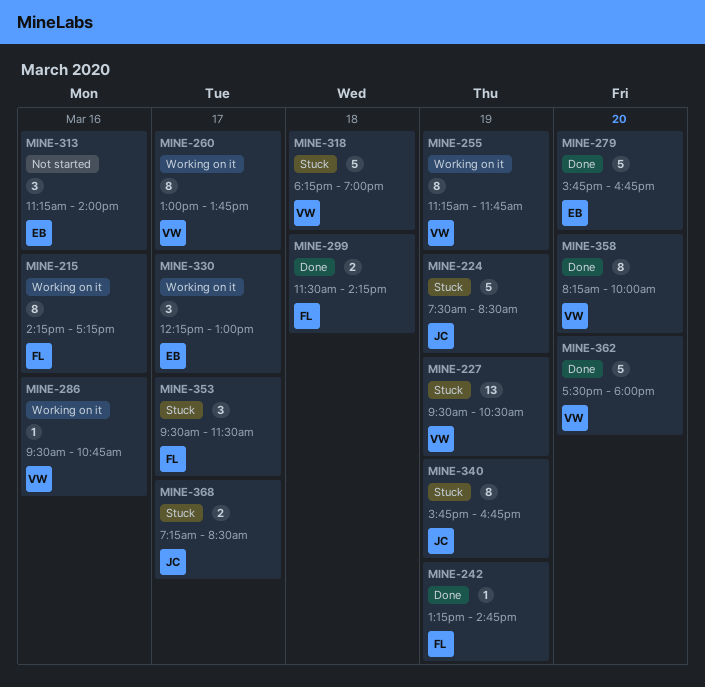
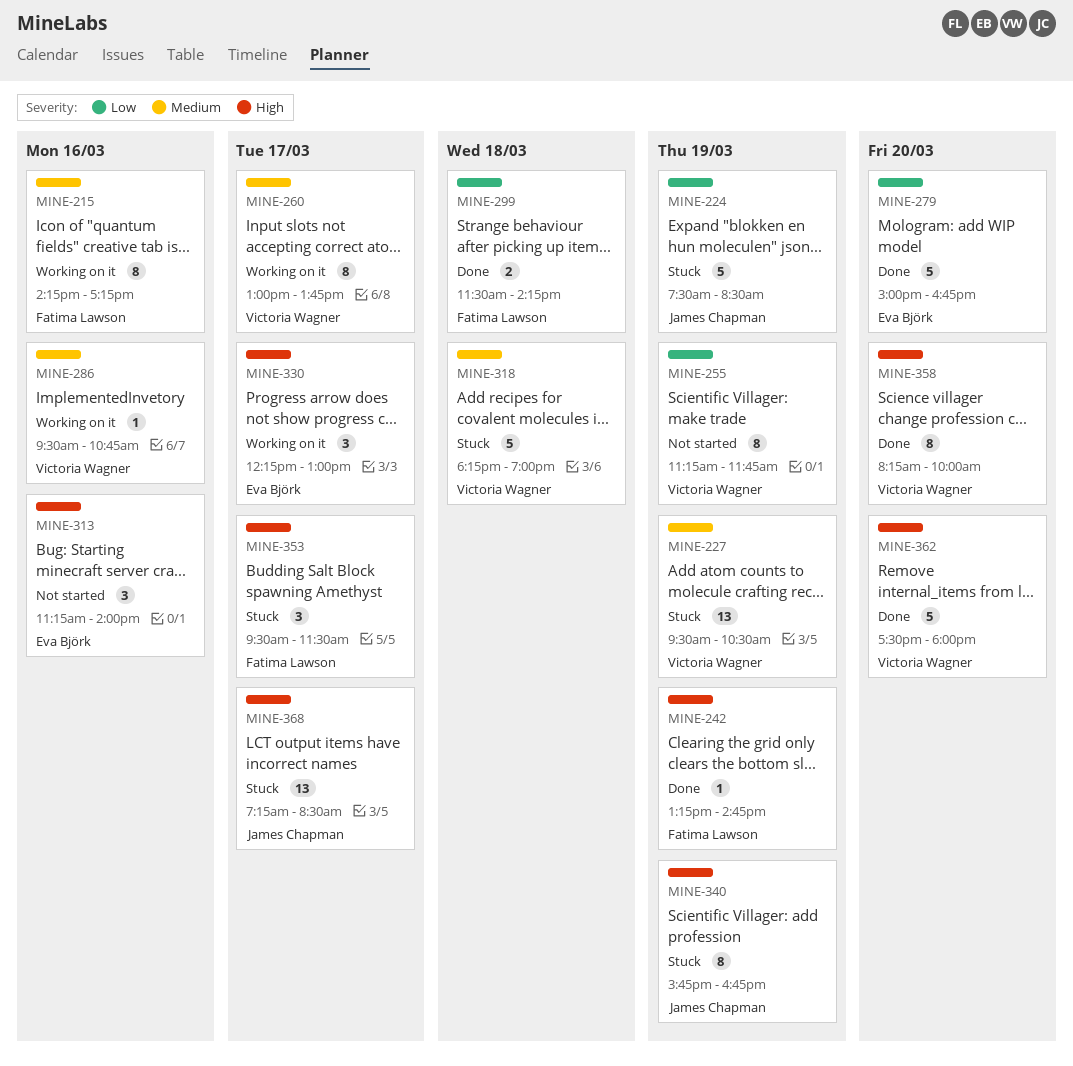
MINE-255, status: Working on it -> Not started
MINE-279, begins: 15:45 -> 15:00
MINE-368, estimate: 2 -> 13

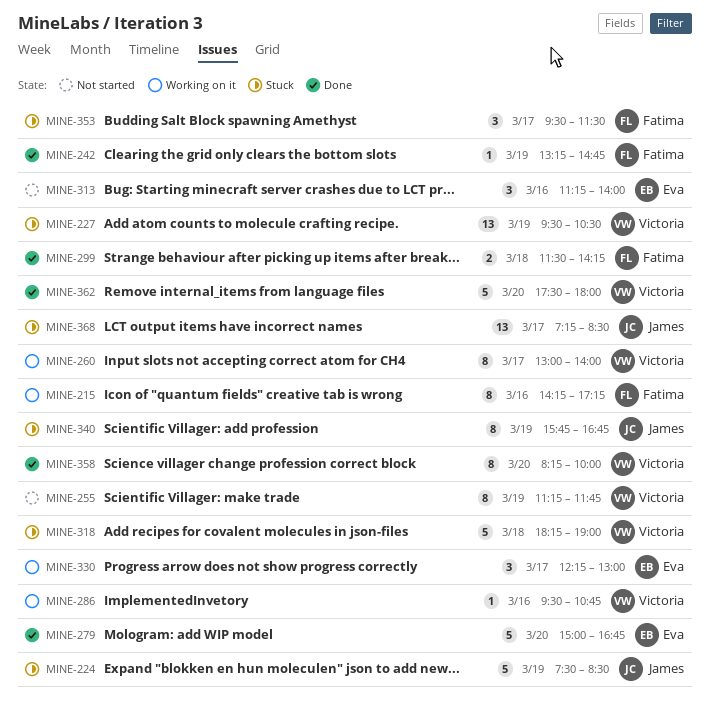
MINE-260, ends: 13:45 -> 14:00

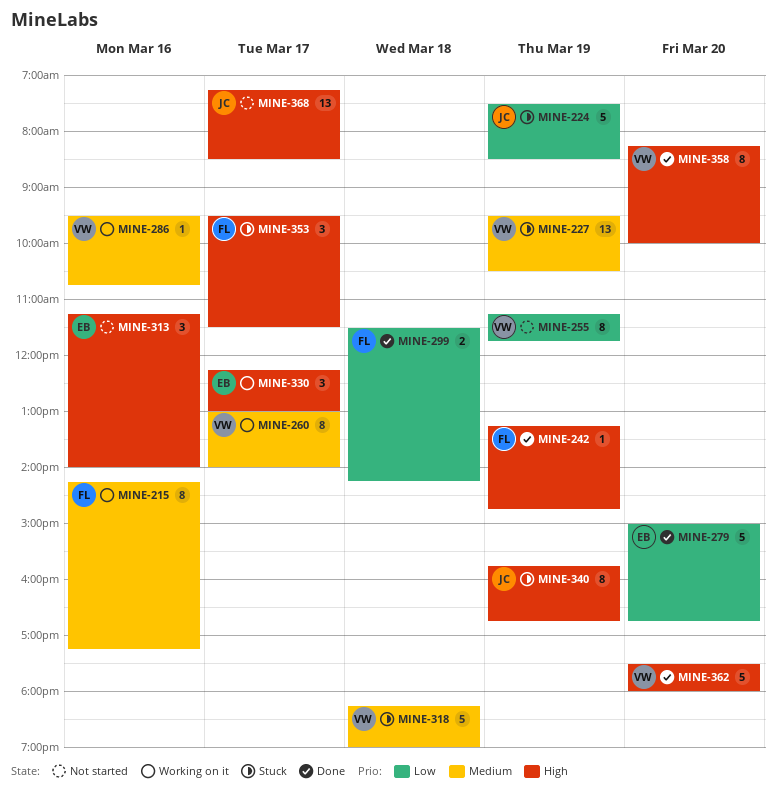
MINE-368, status: Stuck -> Not started

